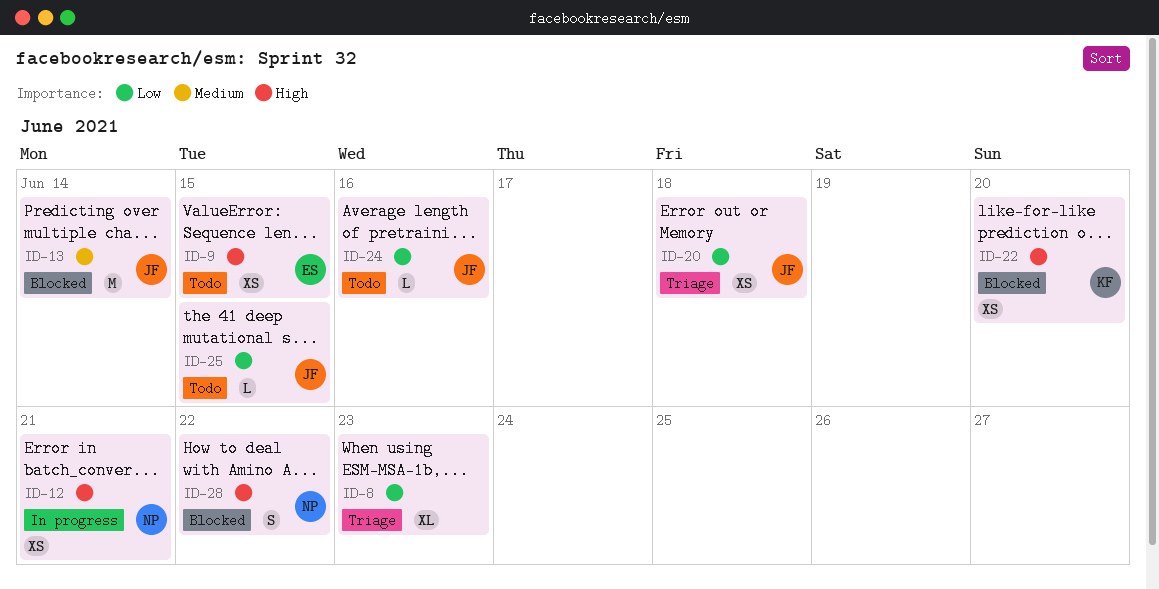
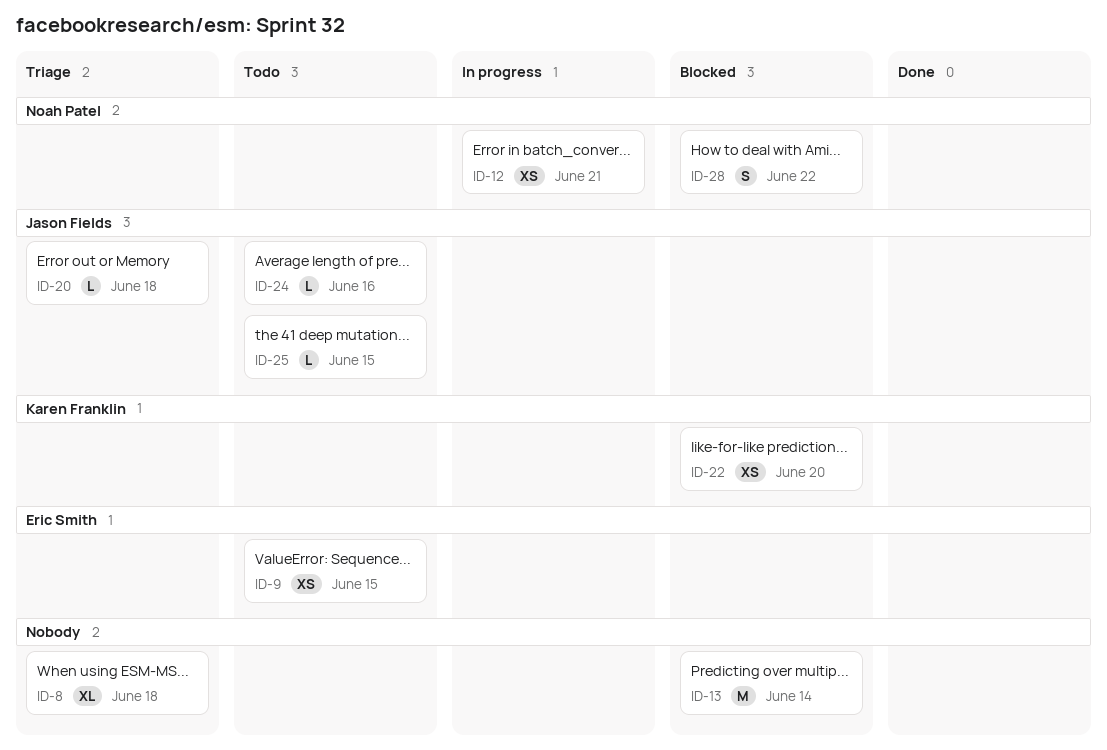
ID-8, due: Jun 23 -> Jun 18
ID-13, owner: Jason Fields -> none
ID-20, estimate: XS -> L

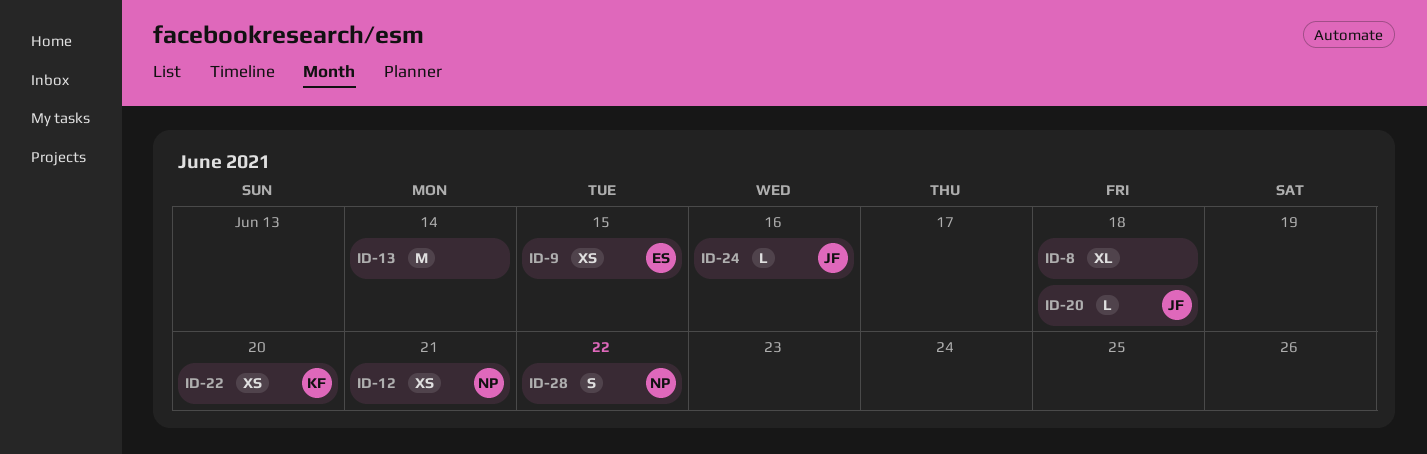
ID-25: present -> none

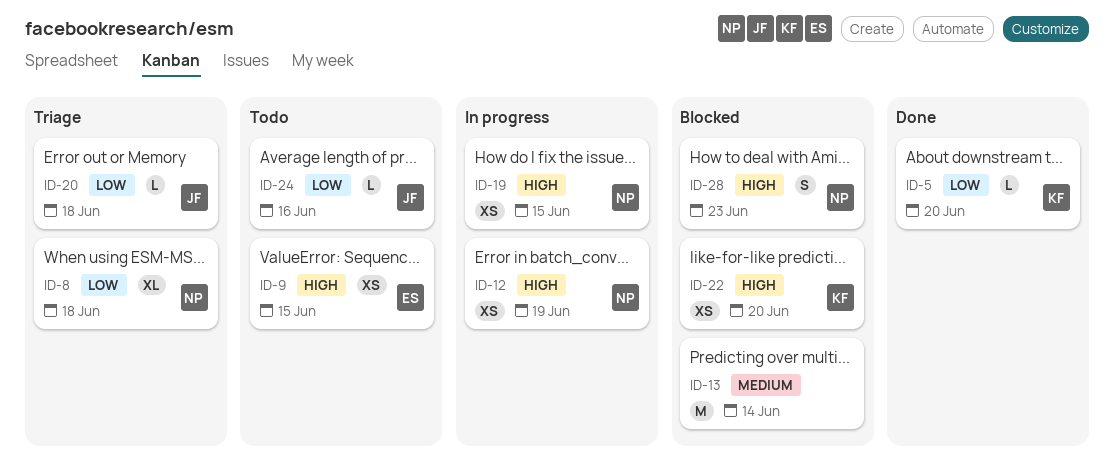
ID-5: none -> present
ID-8, owner: none -> NP
ID-12, due: Jun 21 -> Jun 19
ID-19: none -> present
ID-28, due: Jun 22 -> Jun 23

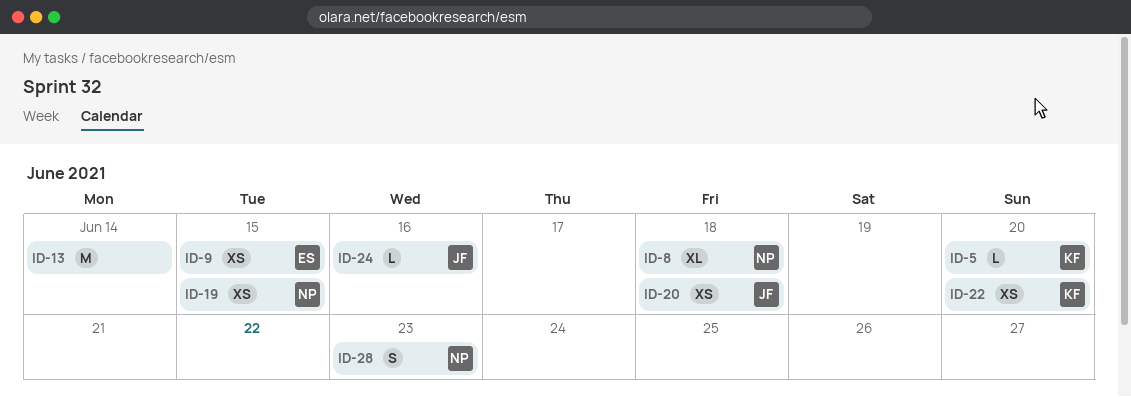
ID-12: present -> none
ID-20, estimate: L -> XS

